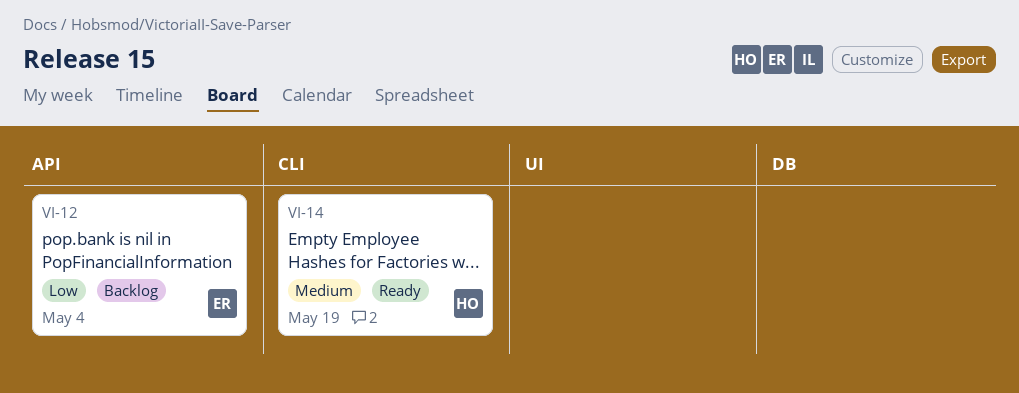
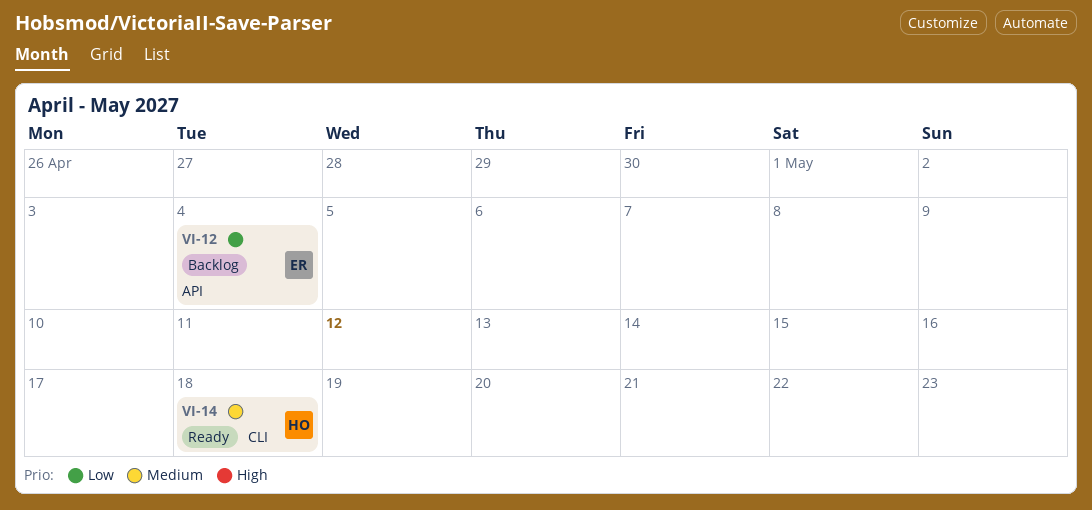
VI-14, due: May 19 -> May 18

